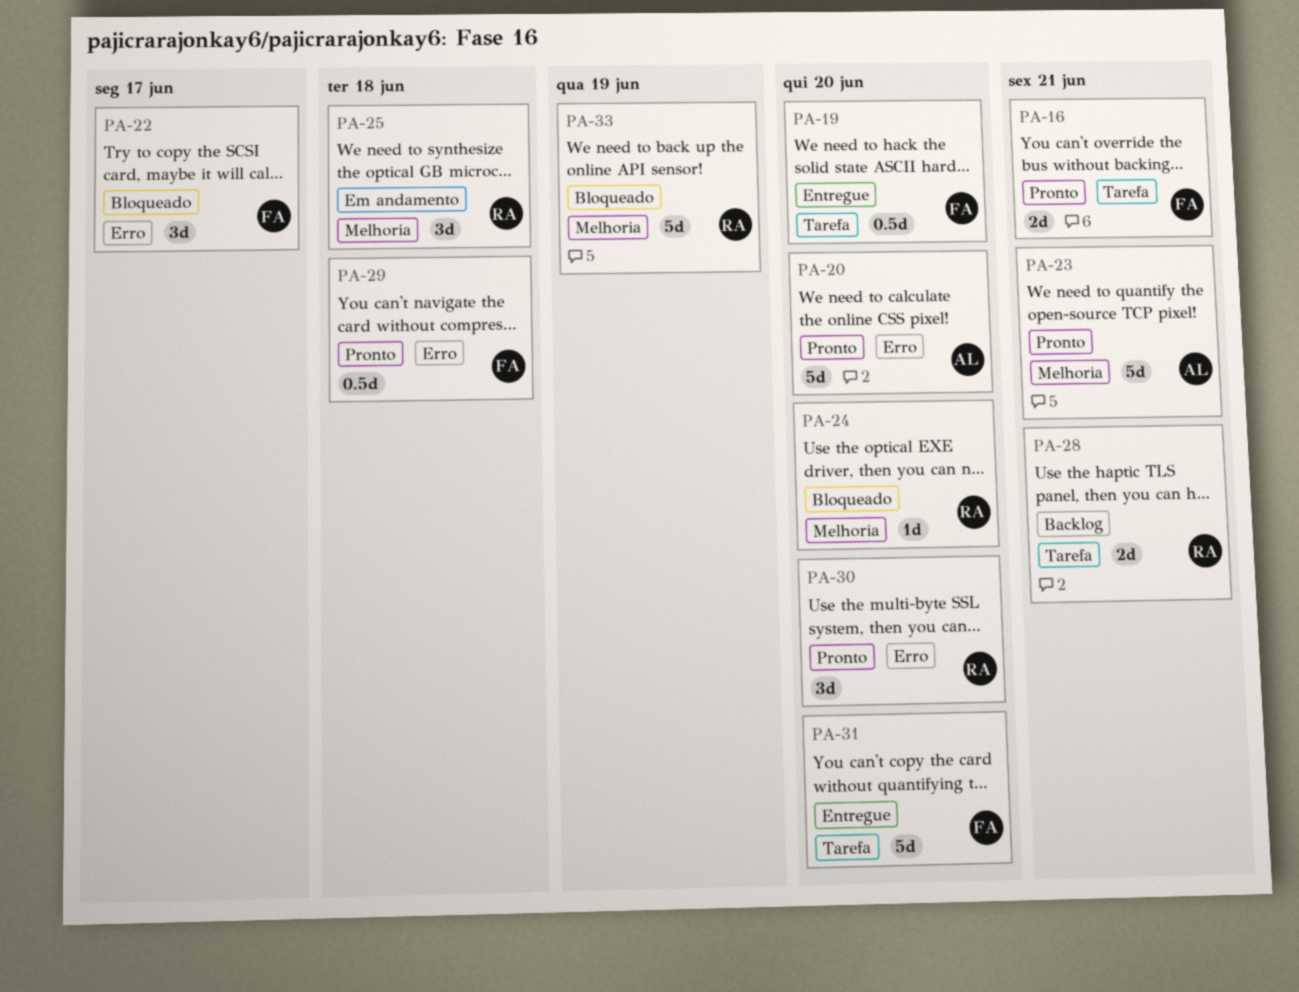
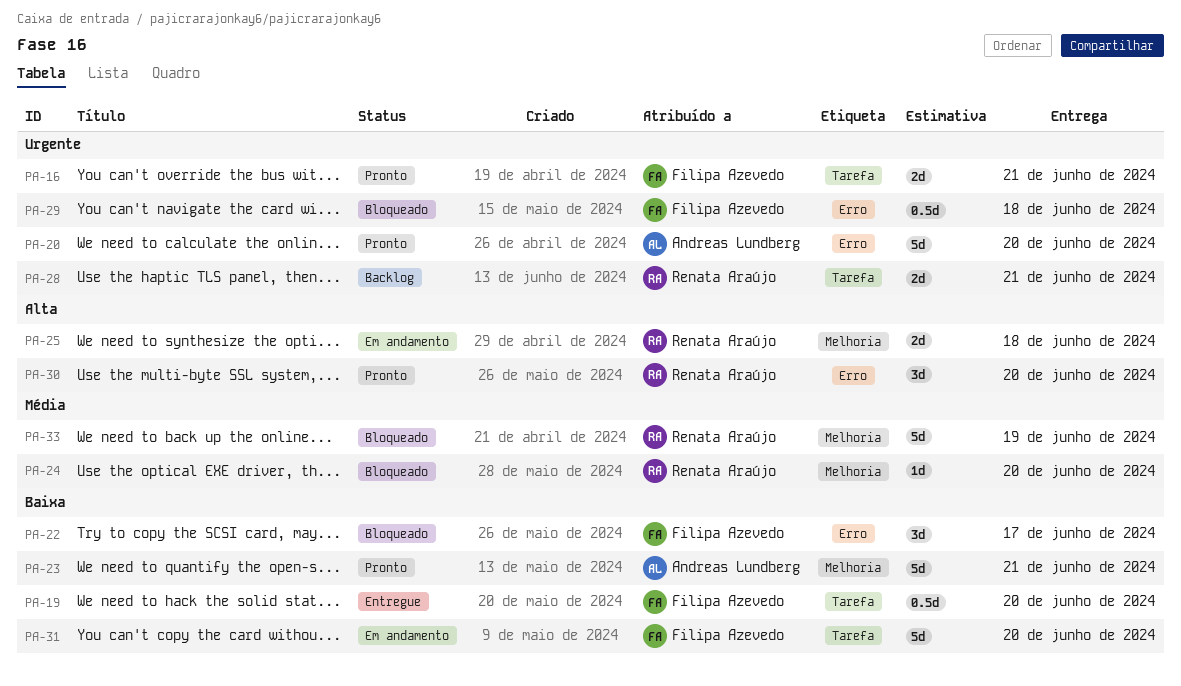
PA-25, estimate: 3d -> 2d
PA-29, status: Pronto -> Bloqueado
PA-31, status: Entregue -> Em andamento

